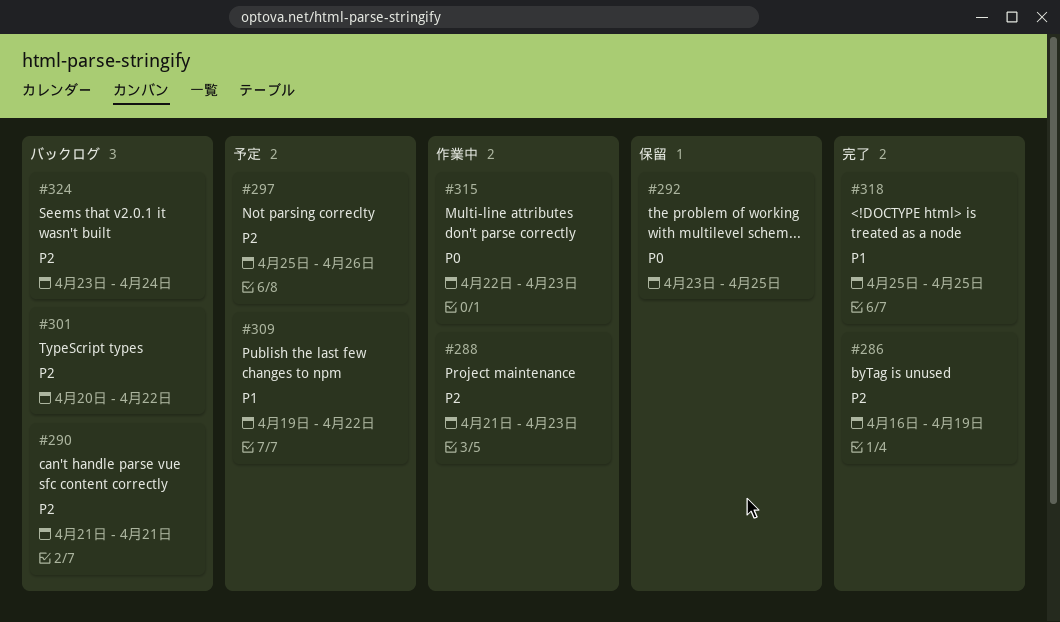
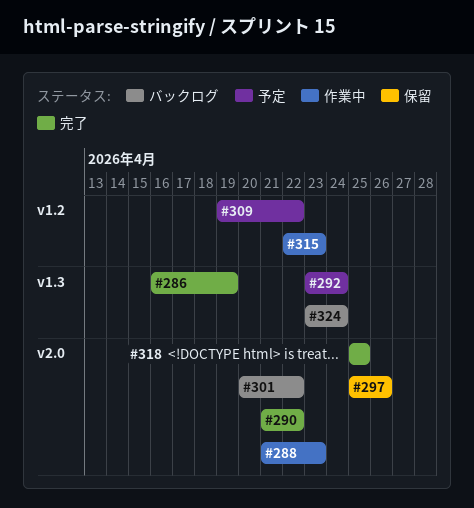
#290, status: バックログ -> 完了
#290, due: Apr 21 -> Apr 22
#292, status: 保留 -> 予定
#292, due: Apr 25 -> Apr 24
#297, status: 予定 -> 保留

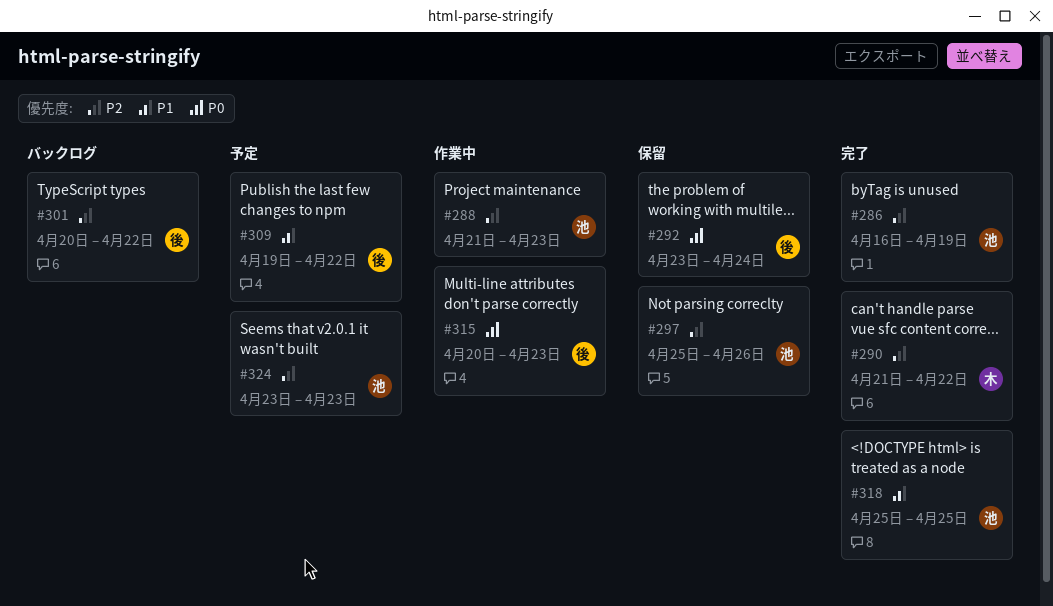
#292, status: 予定 -> 保留
#315, start: Apr 22 -> Apr 20
#324, status: バックログ -> 予定
#324, due: Apr 24 -> Apr 23

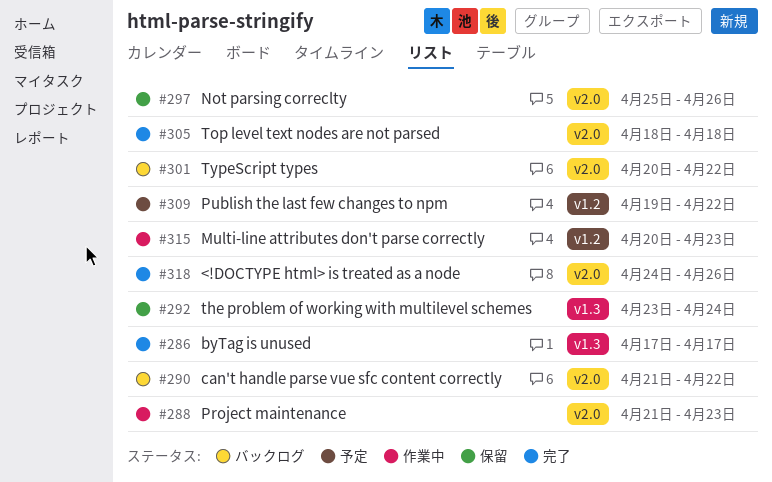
#286, start: Apr 16 -> Apr 17
#286, due: Apr 19 -> Apr 17
#290, status: 完了 -> バックログ
#305: none -> present
#318, start: Apr 25 -> Apr 24
#318, due: Apr 25 -> Apr 26
#324: present -> none

